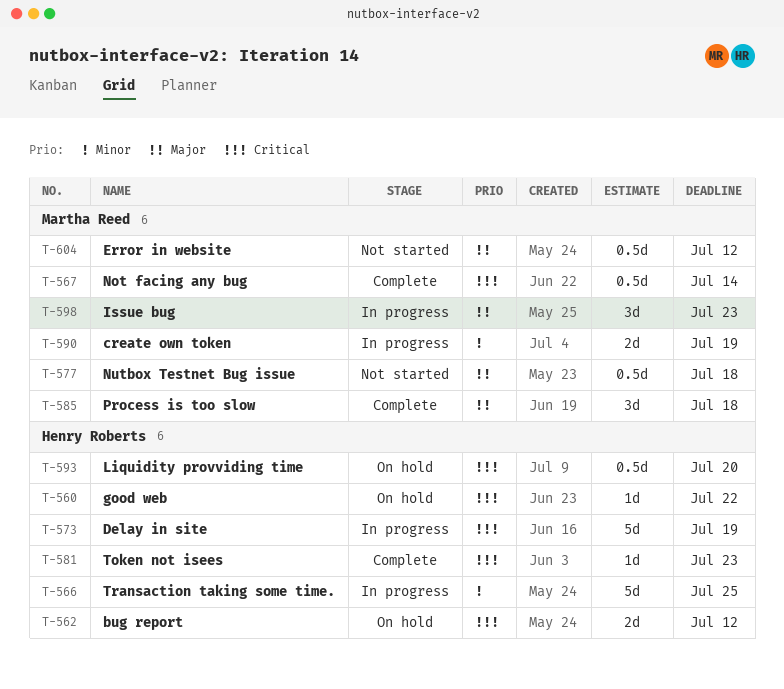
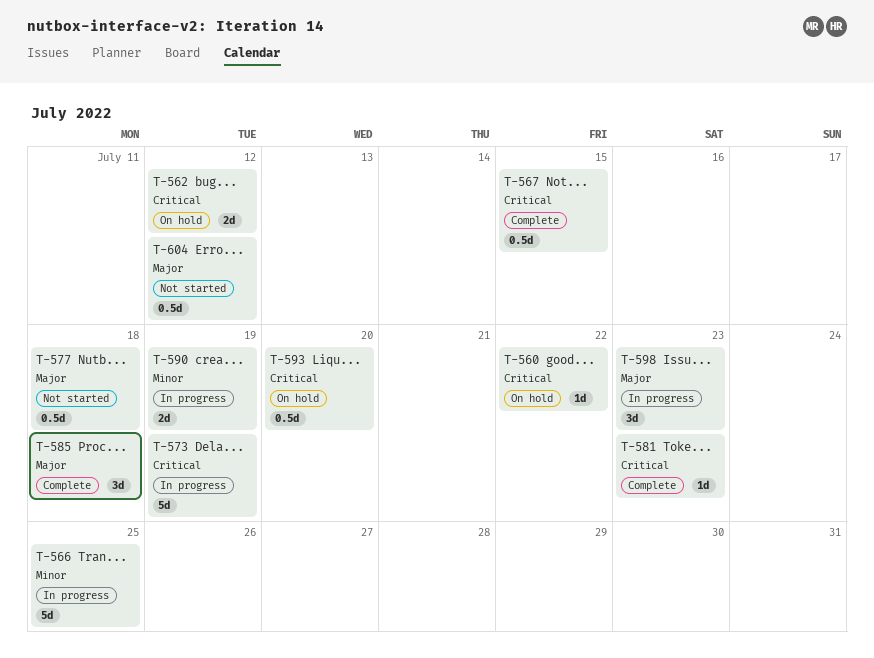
T-567, due: Jul 14 -> Jul 15

